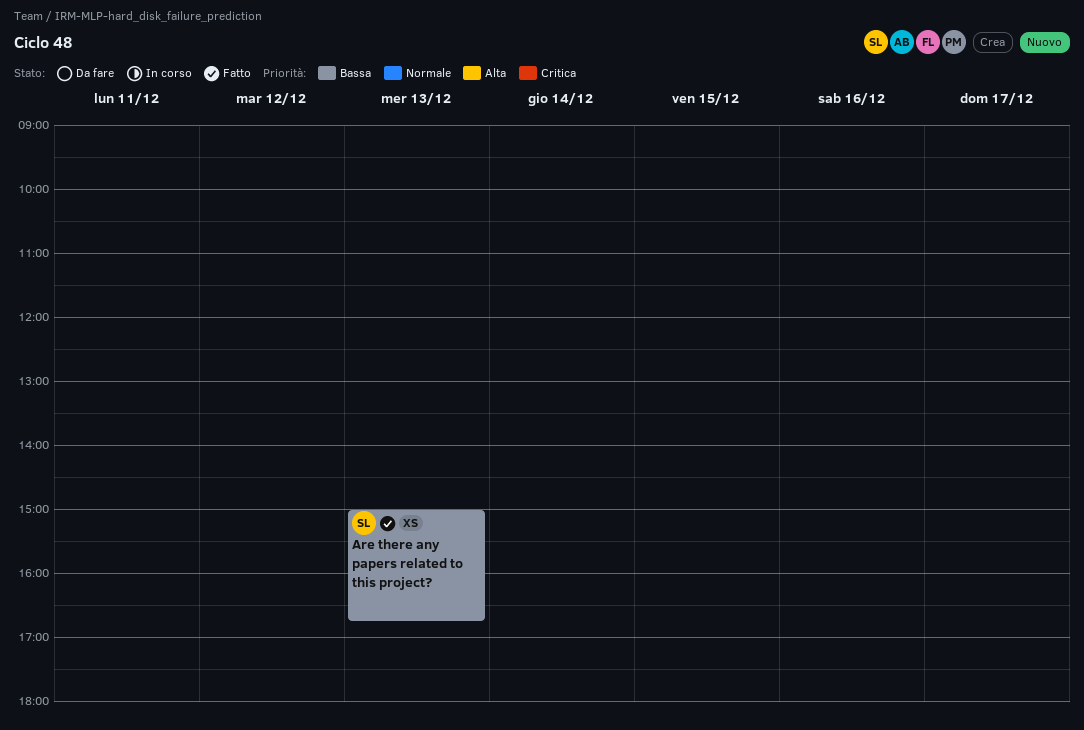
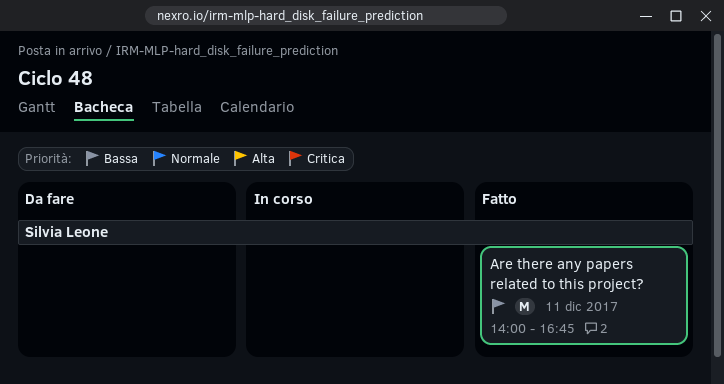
Are there any papers related to this project?, estimate: XS -> M
Are there any papers related to this project?, day: Dec 13 -> Dec 11
Are there any papers related to this project?, begins: 15:00 -> 14:00

